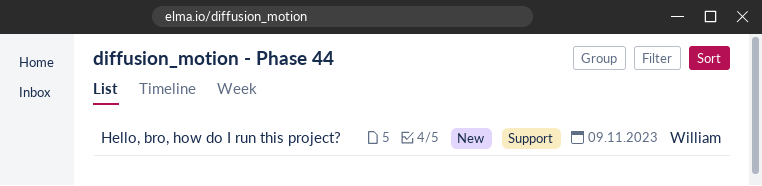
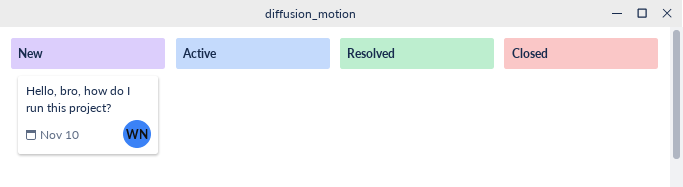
Hello, bro, how do I run this project?, due: Nov 9 -> Nov 10

